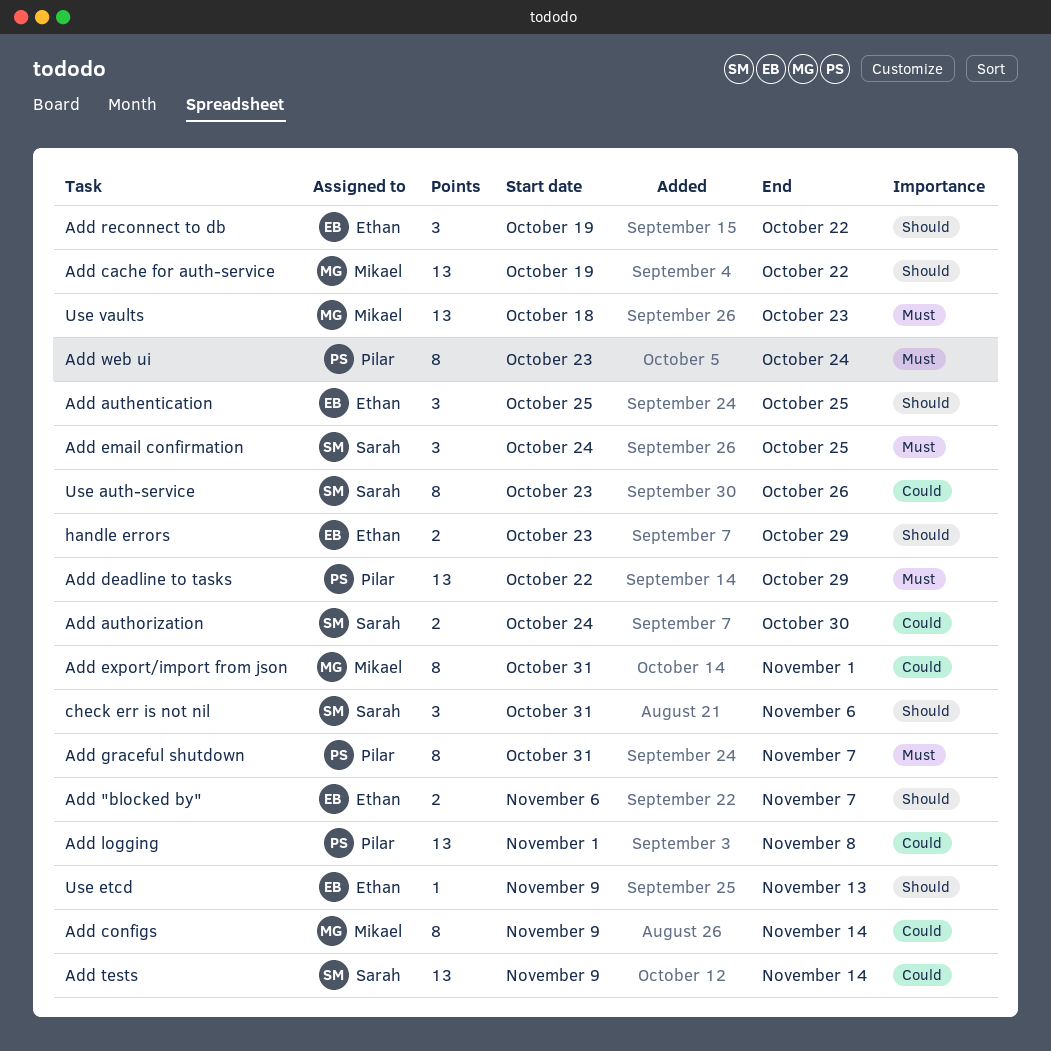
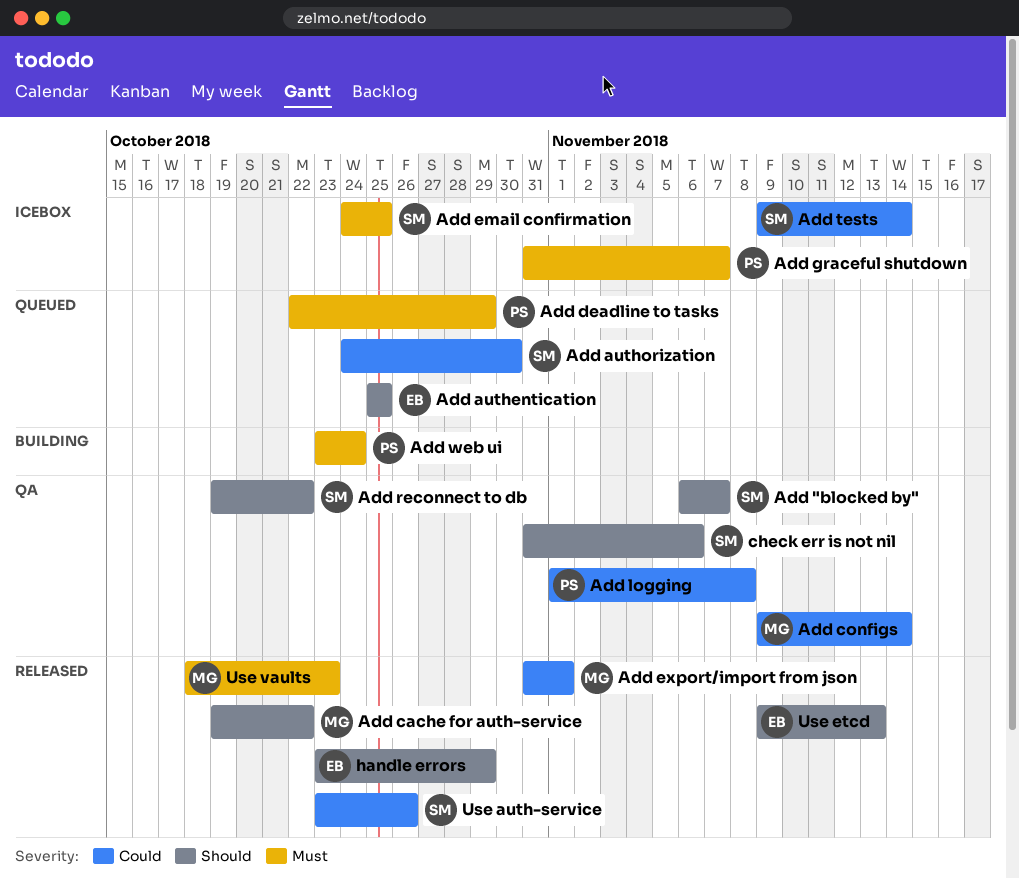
Add "blocked by", owner: Ethan -> Sarah
Add reconnect to db, owner: Ethan -> Sarah

